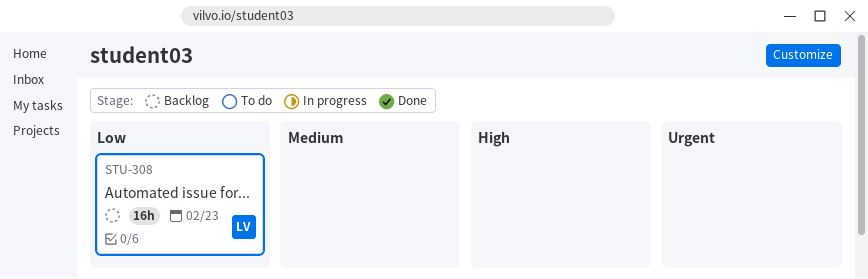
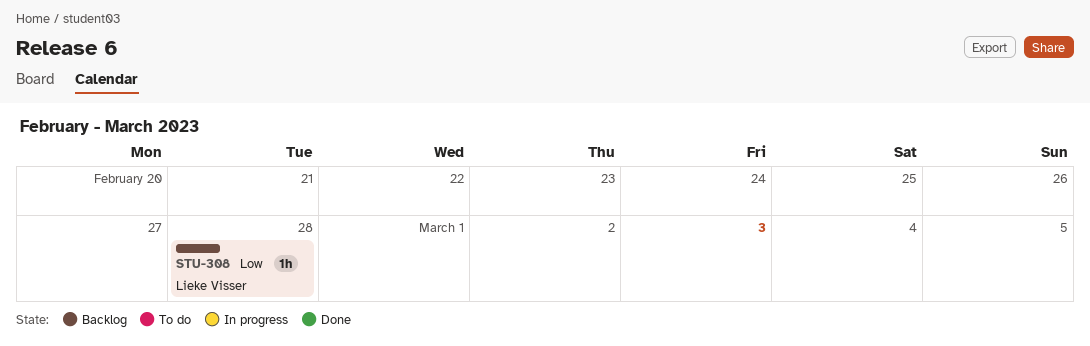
STU-308, estimate: 16h -> 1h
STU-308, due: Feb 23 -> Feb 28

